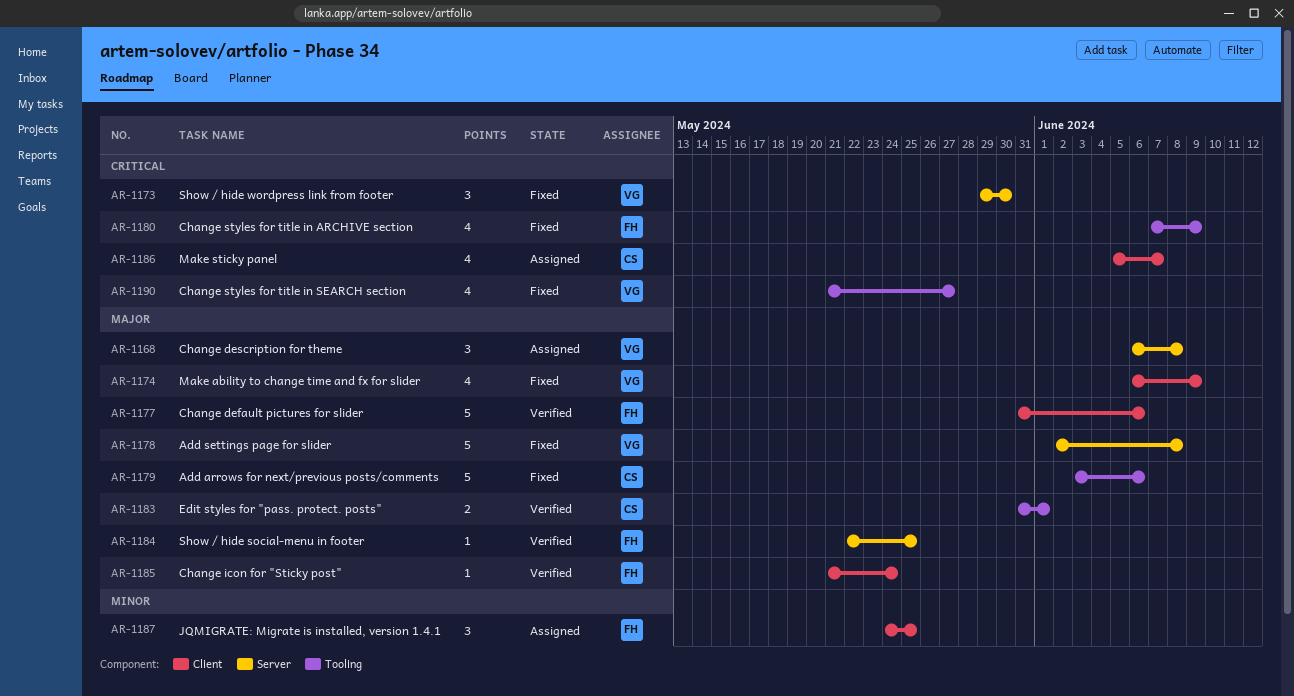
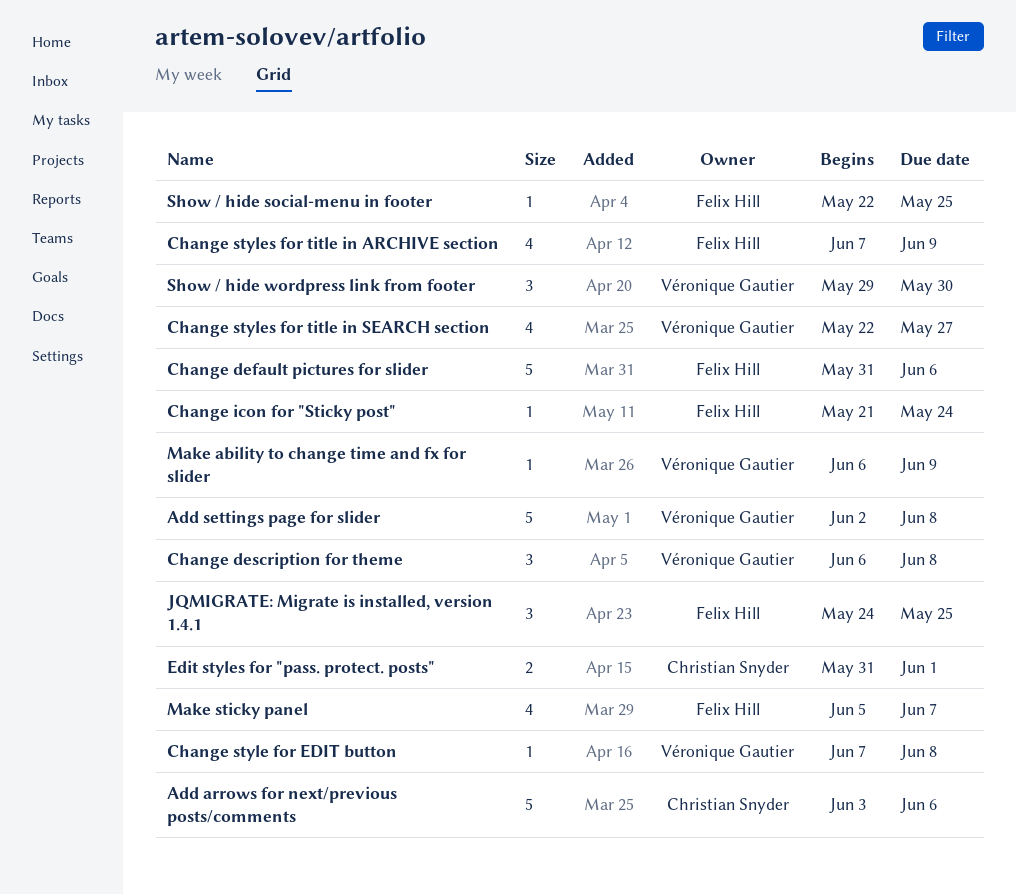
Change style for EDIT button: none -> present
Change styles for title in SEARCH section, start: May 21 -> May 22
Make ability to change time and fx for slider, estimate: 4 -> 1
Make sticky panel, owner: Christian Snyder -> Felix Hill

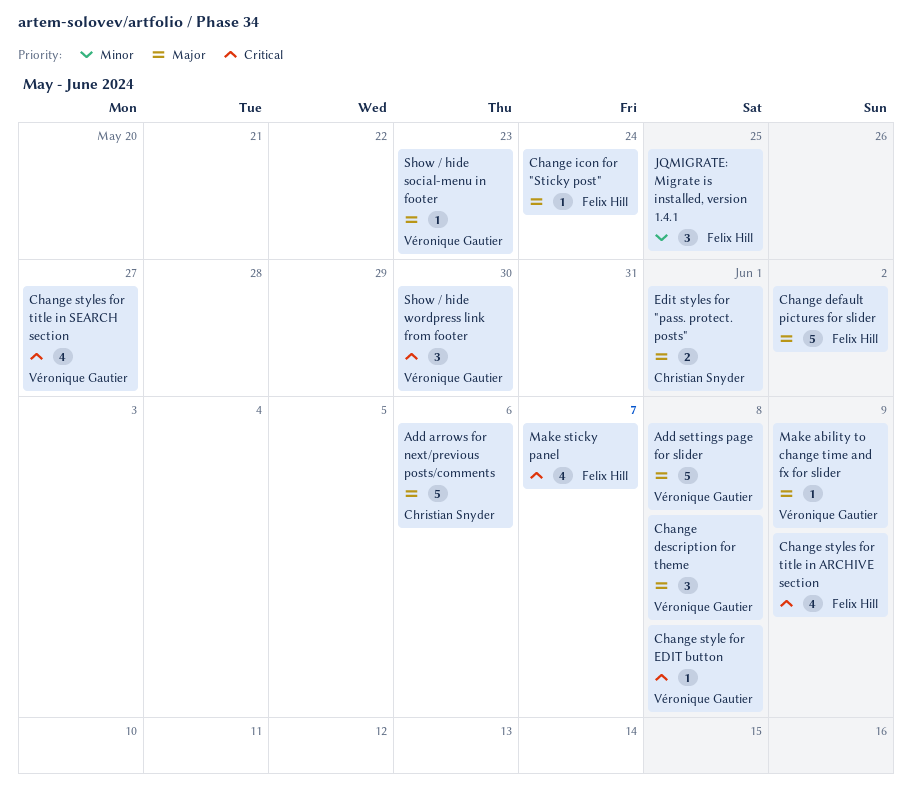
Change default pictures for slider, due: Jun 6 -> Jun 2
Show / hide social-menu in footer, owner: Felix Hill -> Véronique Gautier
Show / hide social-menu in footer, due: May 25 -> May 23

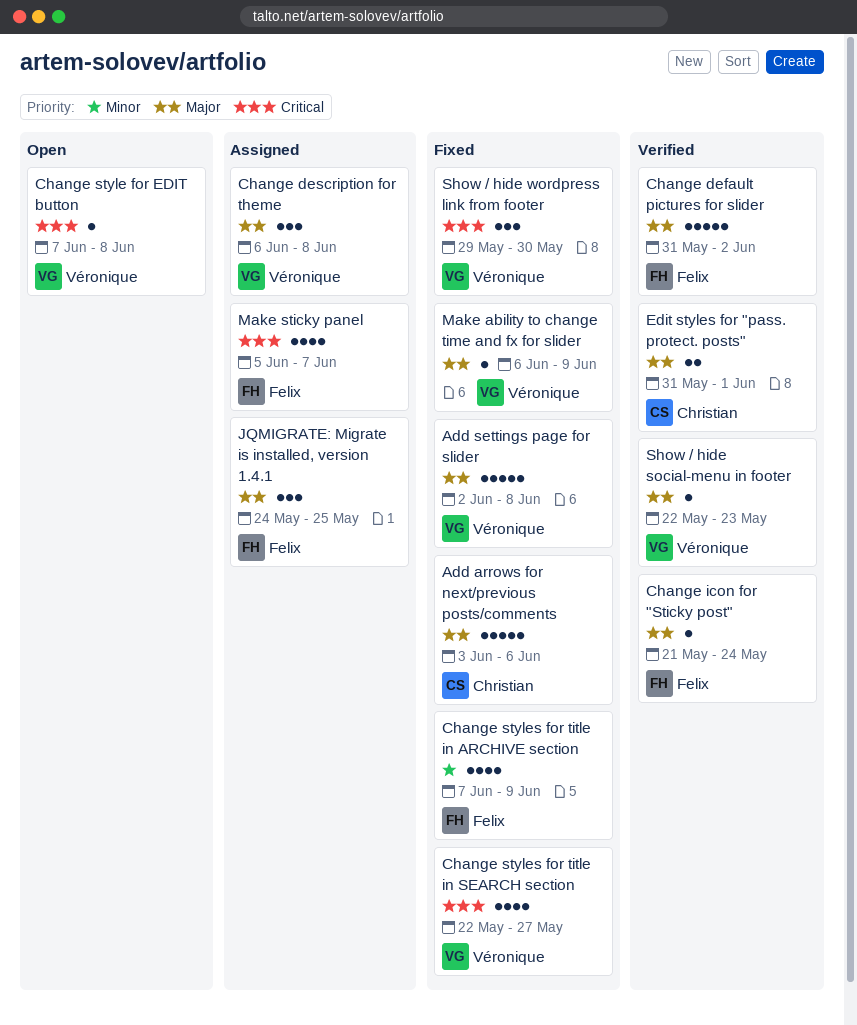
Change styles for title in ARCHIVE section, priority: Critical -> Minor
JQMIGRATE: Migrate is installed, version 1.4.1, priority: Minor -> Major

